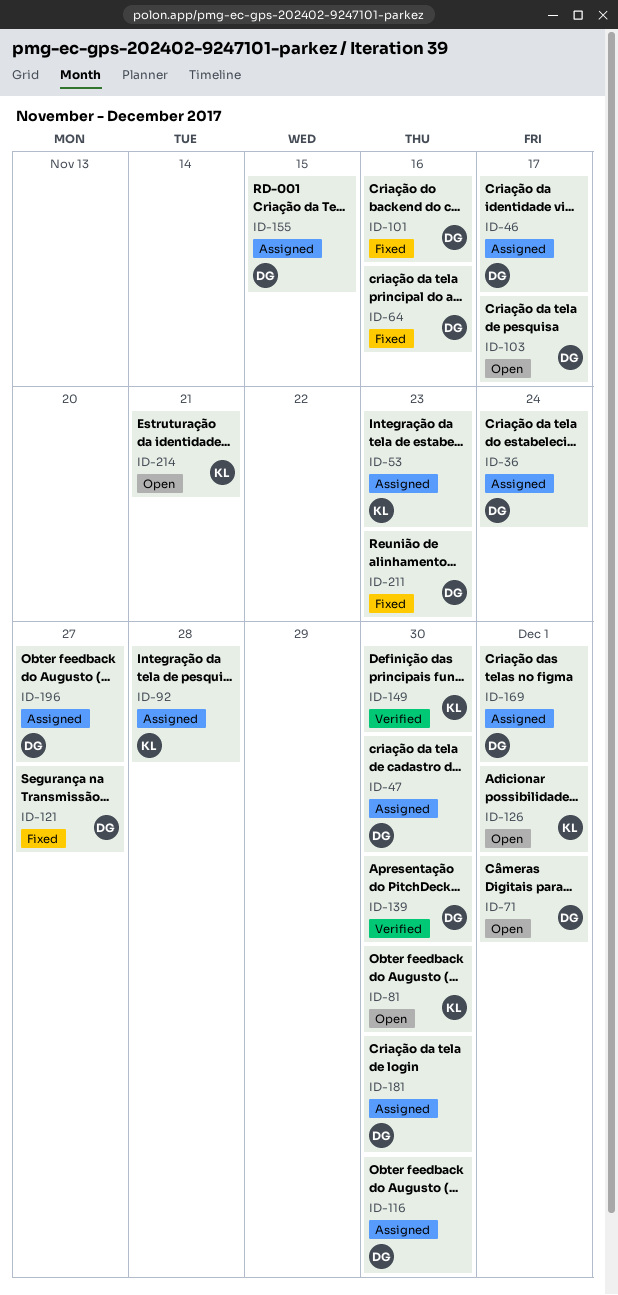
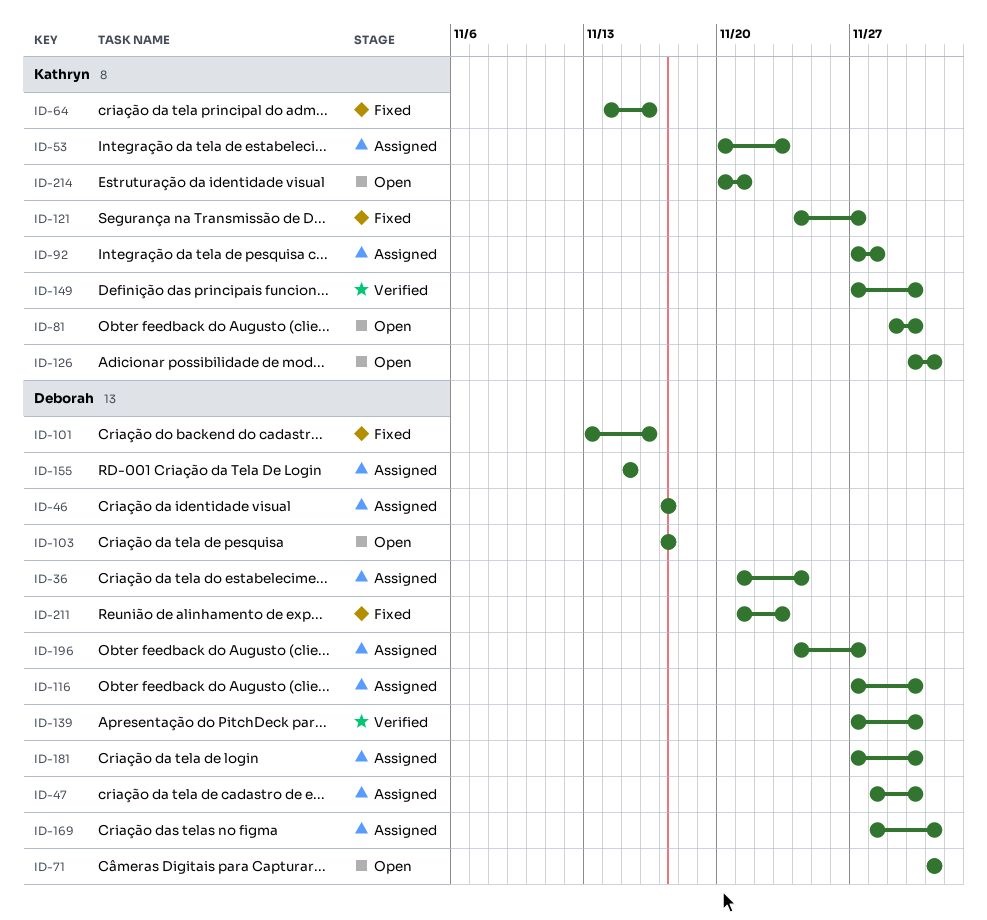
ID-64, owner: Deborah -> Kathryn
ID-121, owner: Deborah -> Kathryn

